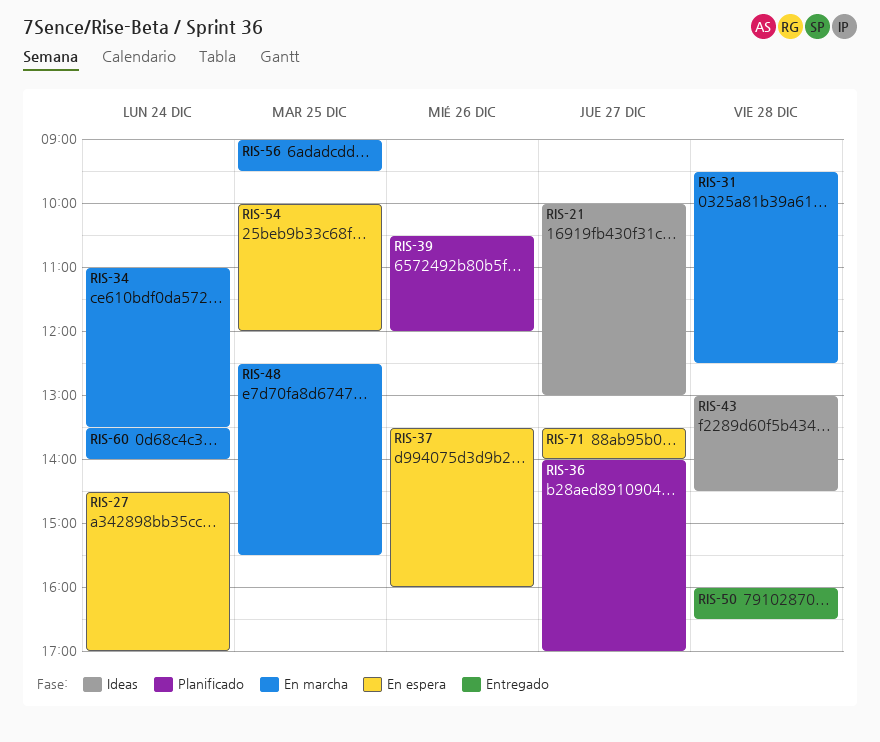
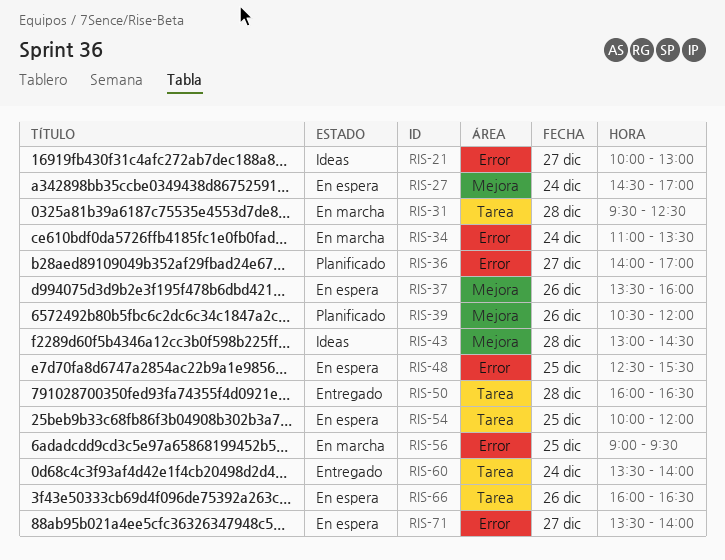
RIS-48, status: En marcha -> En espera
RIS-60, status: En marcha -> Entregado
RIS-66: none -> present

